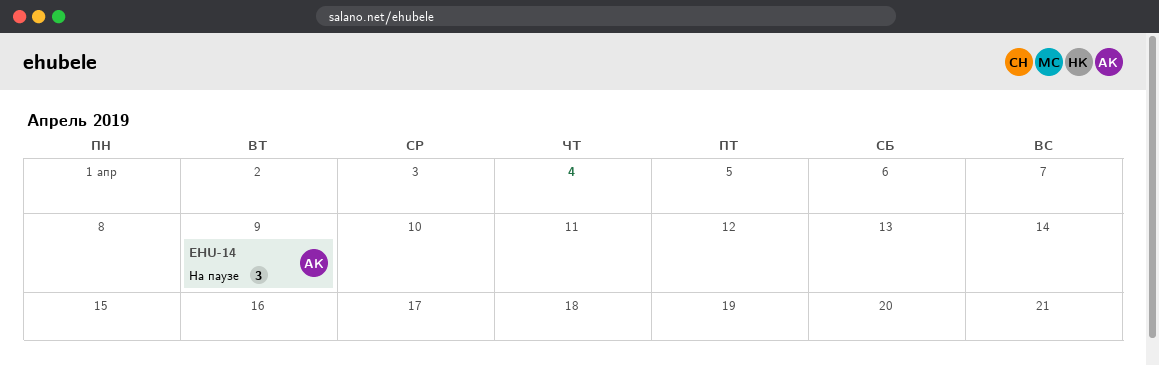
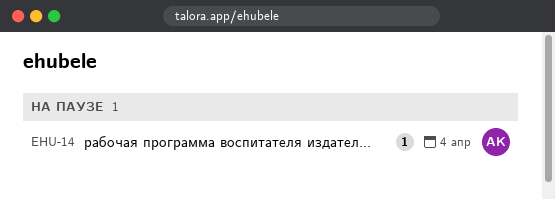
EHU-14, estimate: 3 -> 1
EHU-14, due: Apr 9 -> Apr 4

